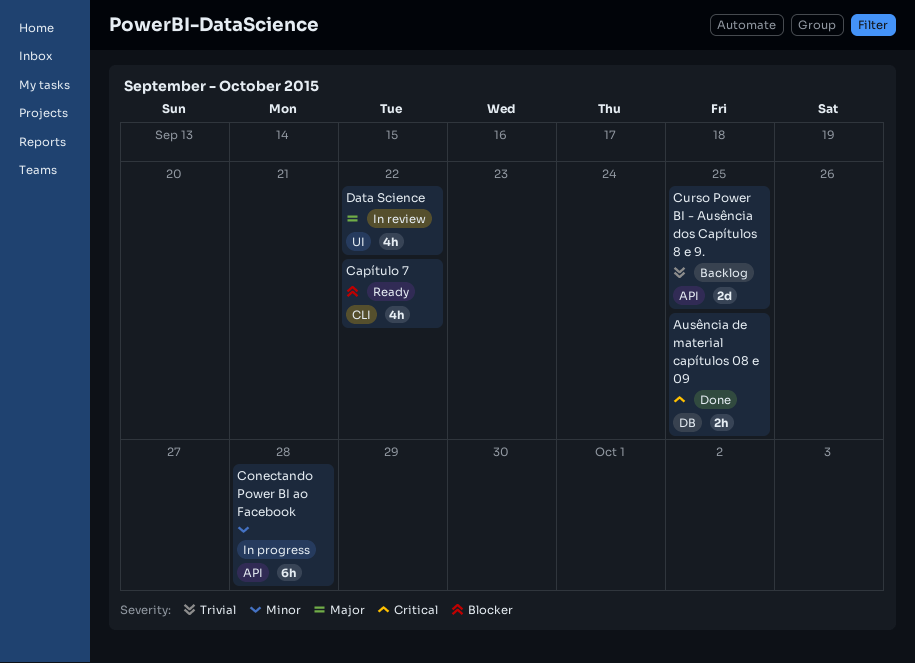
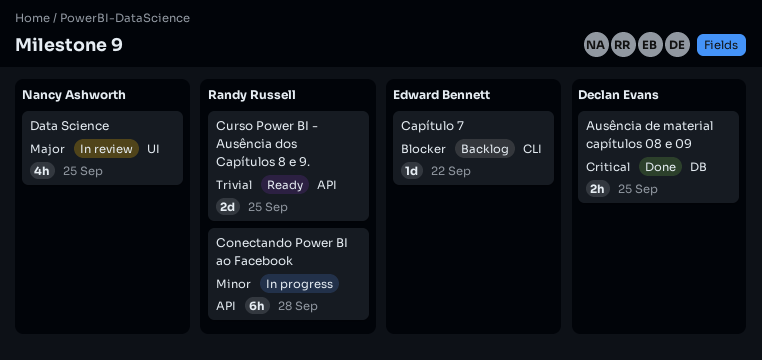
Capítulo 7, status: Ready -> Backlog
Capítulo 7, estimate: 4h -> 1d
Curso Power BI - Ausência dos Capítulos 8 e 9., status: Backlog -> Ready
Data Science, due: Sep 22 -> Sep 25

